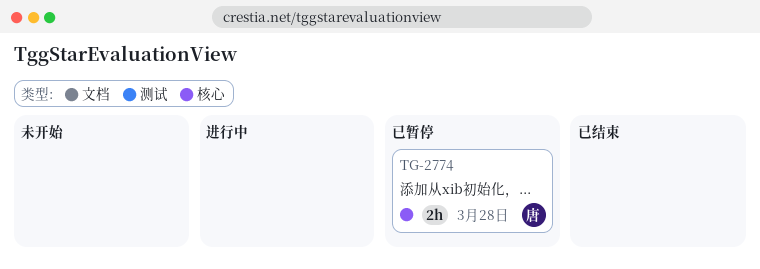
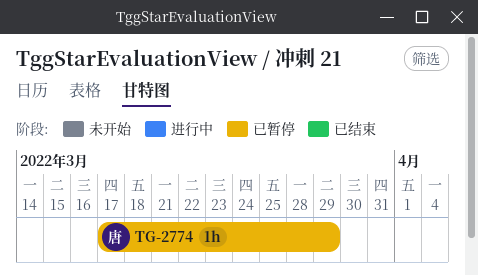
TG-2774, estimate: 2h -> 1h
TG-2774, due: Mar 28 -> Mar 29

